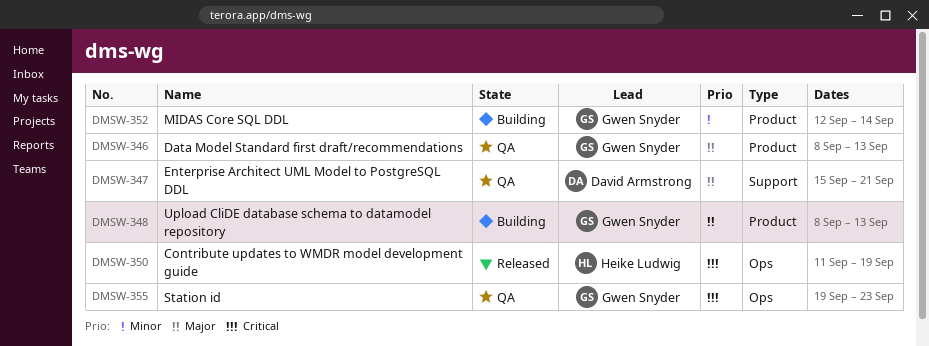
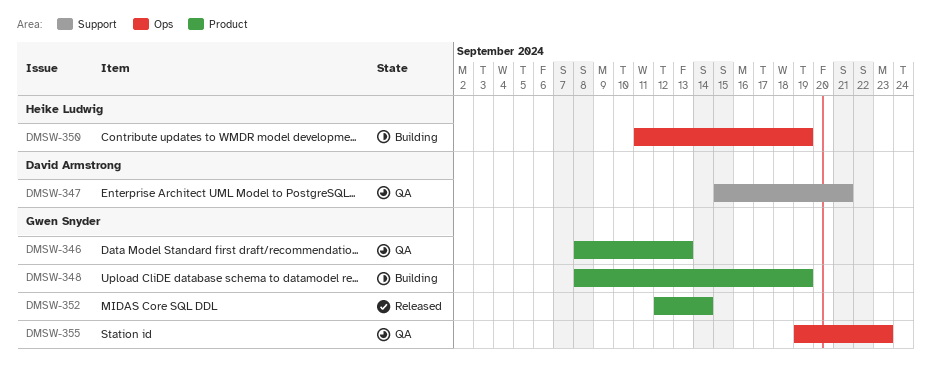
DMSW-348, due: Sep 13 -> Sep 19
DMSW-350, status: Released -> Building
DMSW-352, status: Building -> Released

